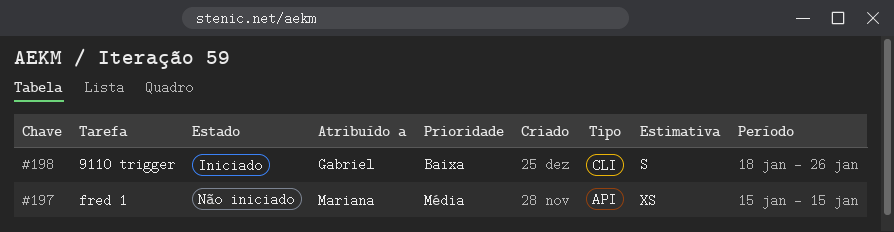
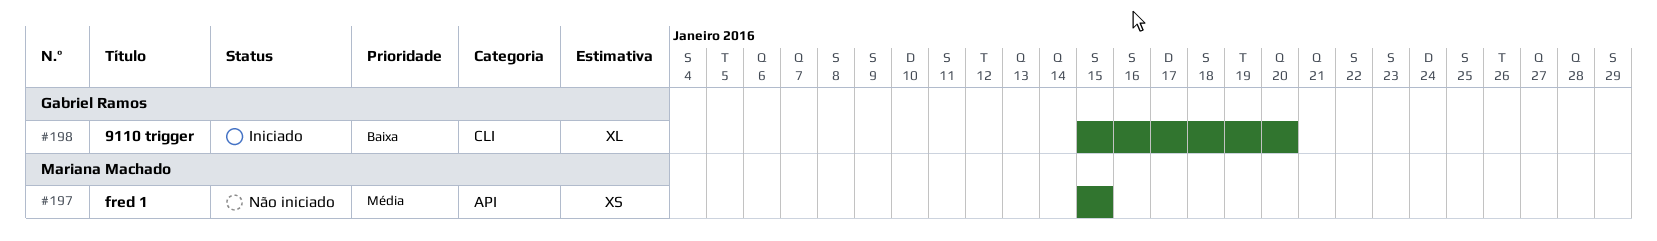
#198, estimate: S -> XL
#198, start: Jan 18 -> Jan 15
#198, due: Jan 26 -> Jan 20

